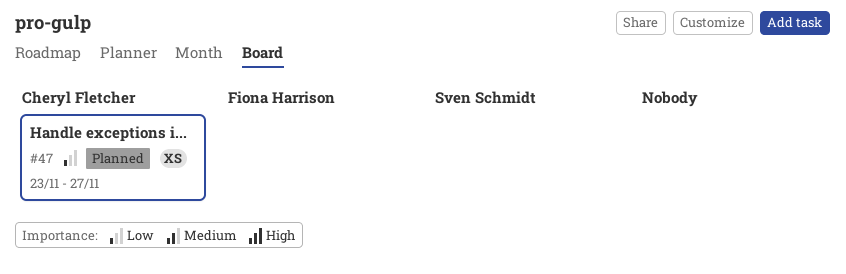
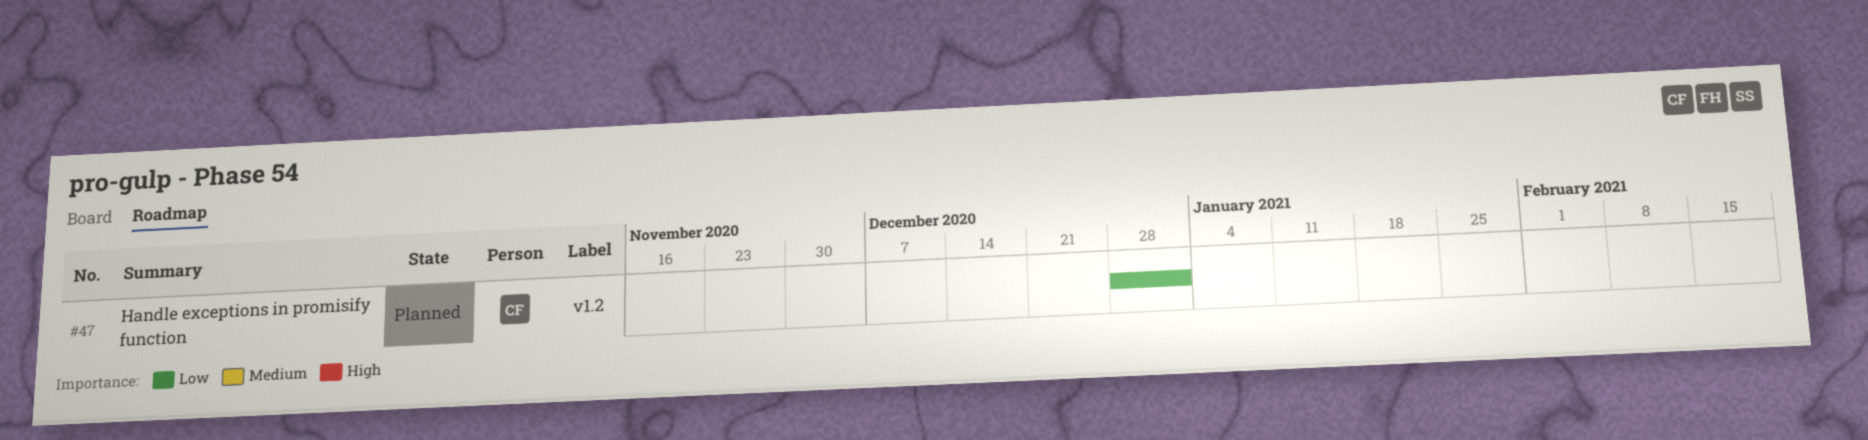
#47, start: Nov 23 -> Dec 28
#47, due: Nov 27 -> Jan 1

